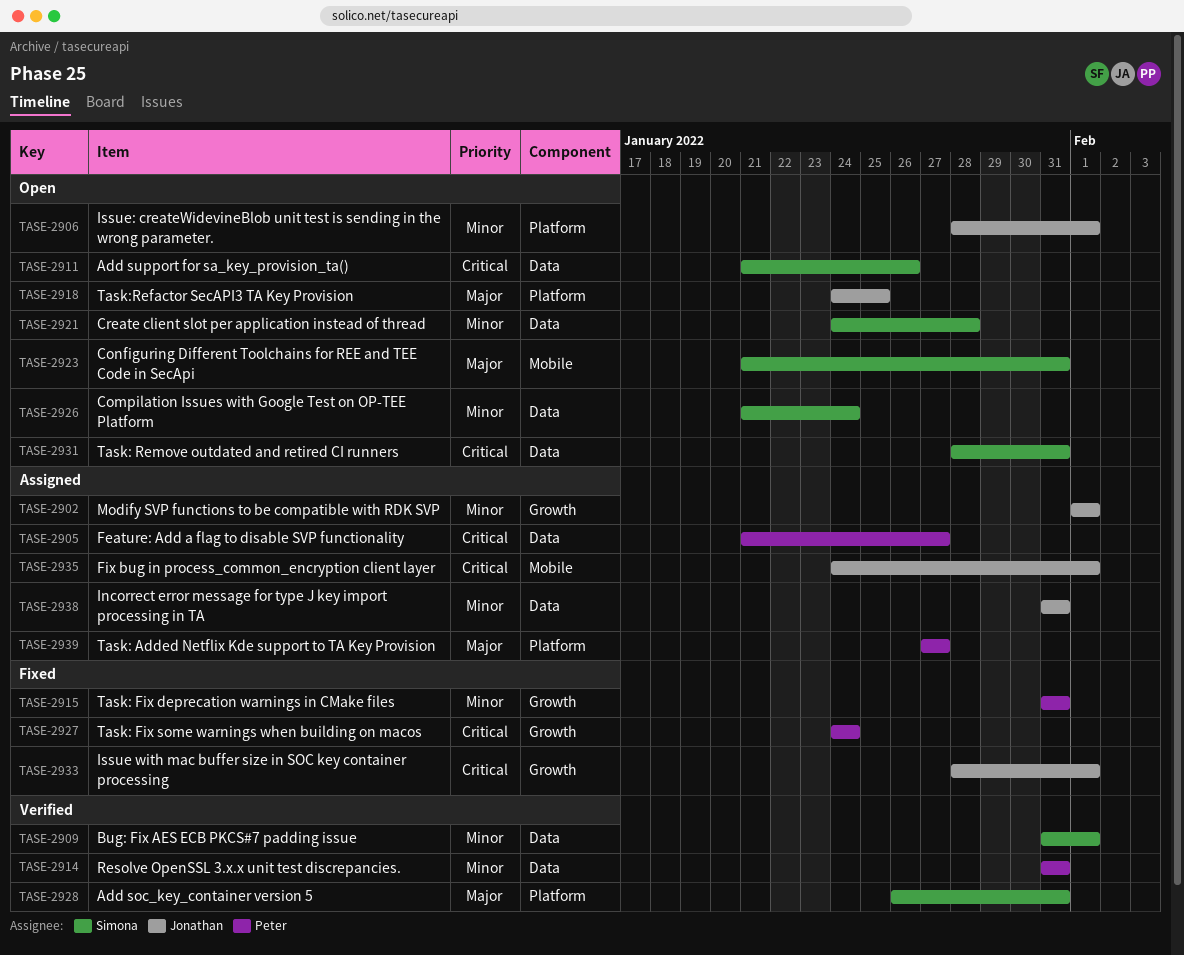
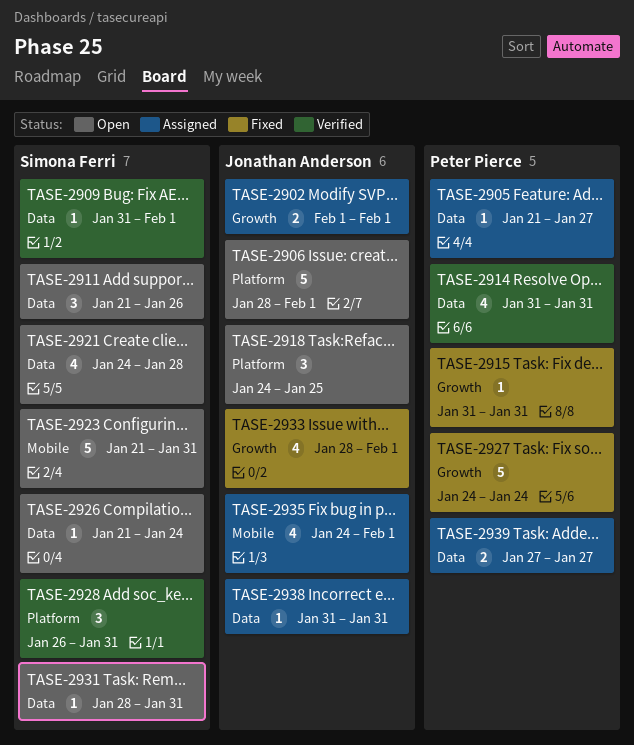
TASE-2939, label: Platform -> Data

